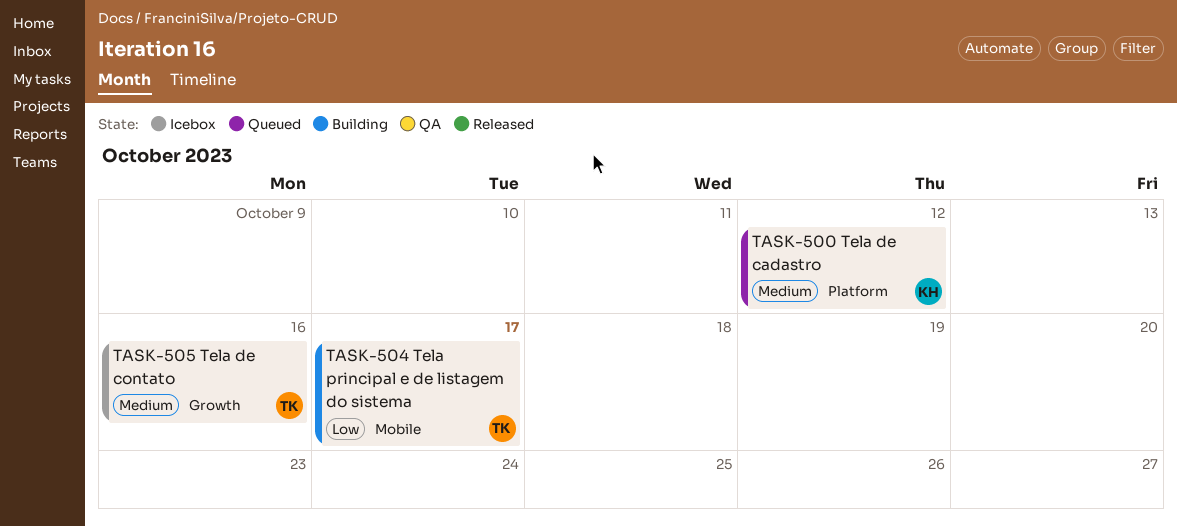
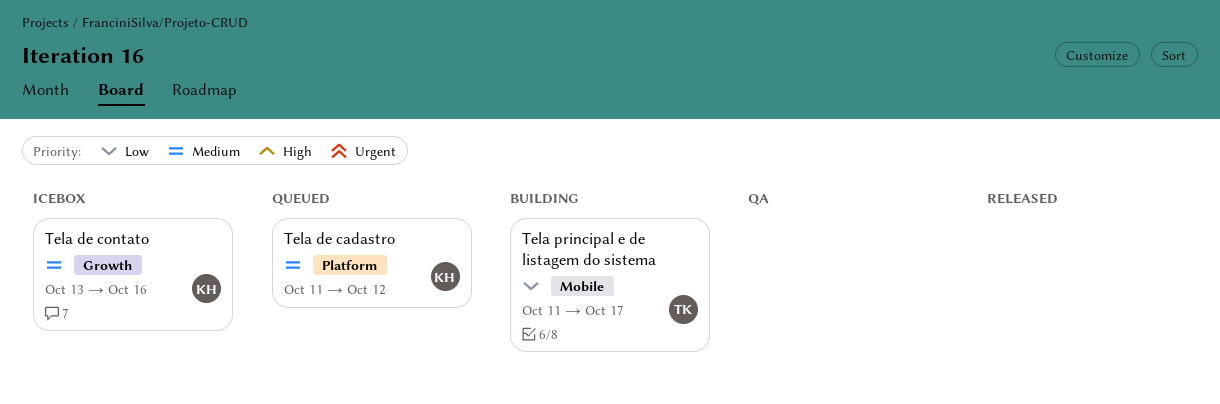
Tela de contato, owner: TK -> KH

